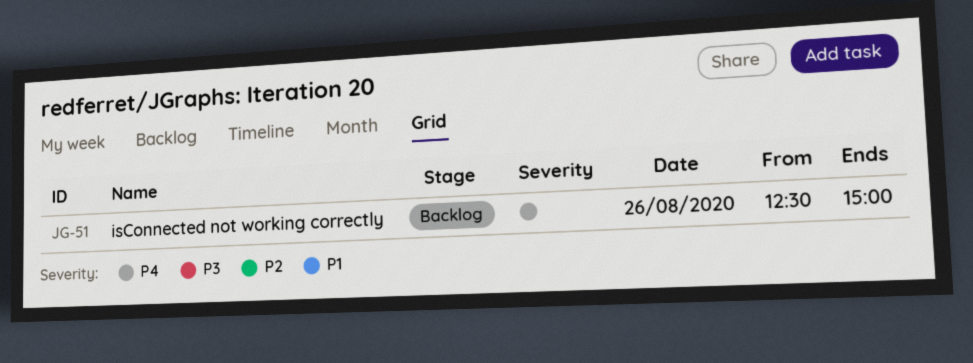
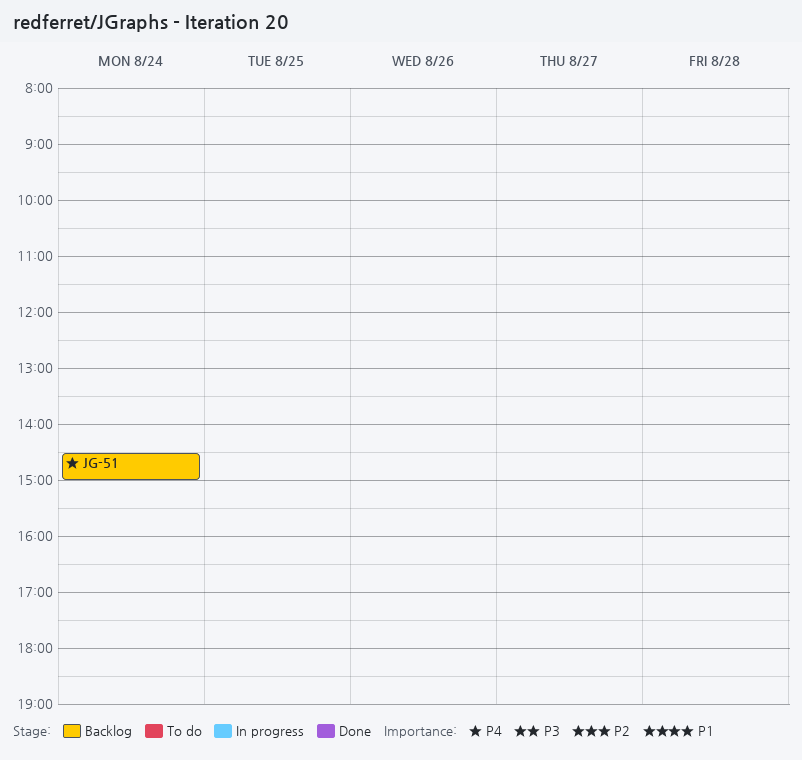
JG-51, day: Aug 26 -> Aug 24
JG-51, begins: 12:30 -> 14:30

